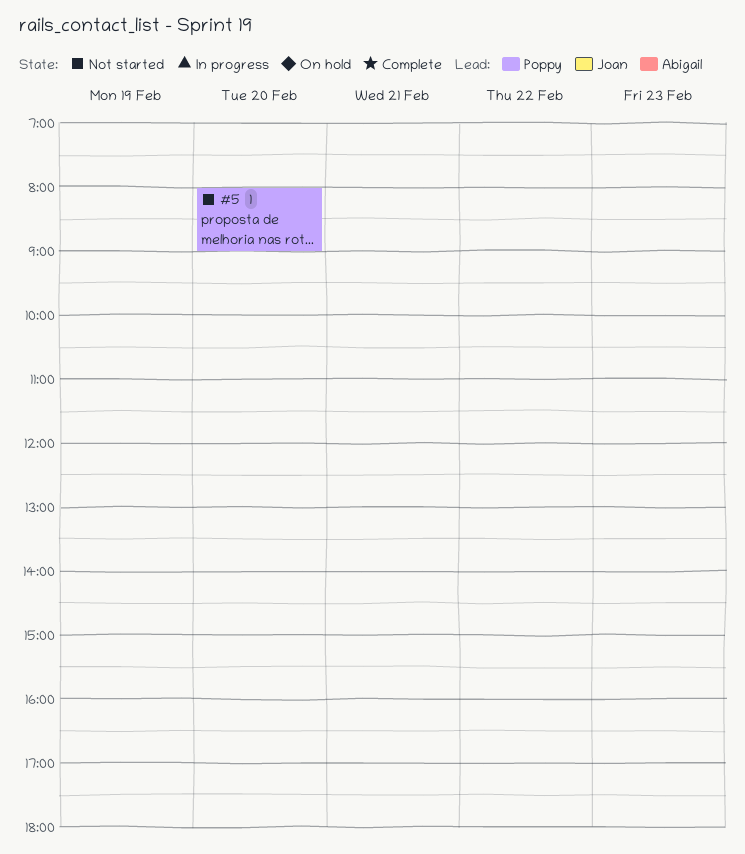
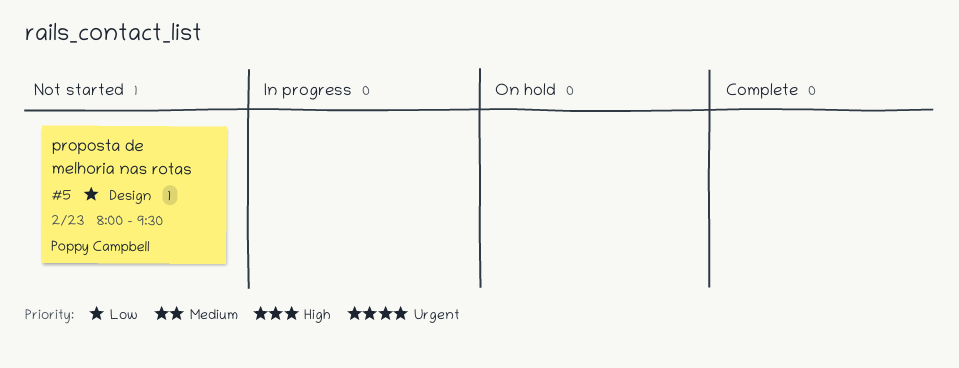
#5, day: Feb 20 -> Feb 23
#5, ends: 09:00 -> 09:30

